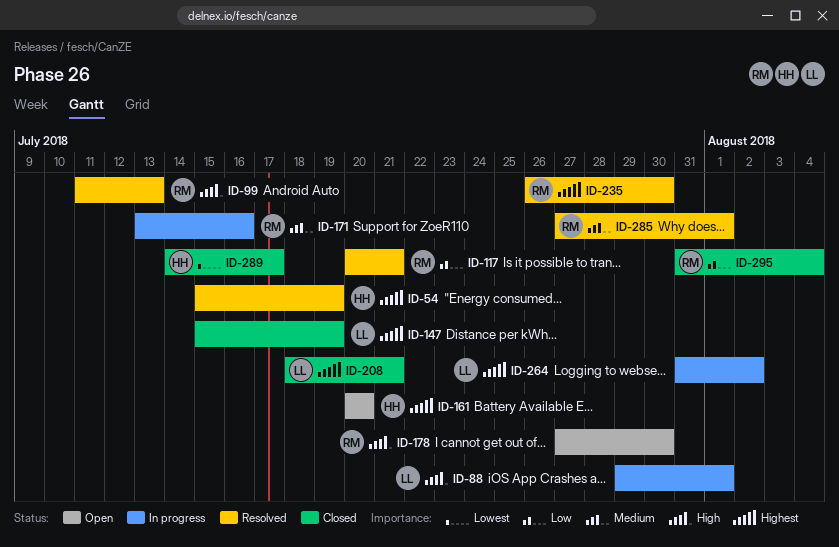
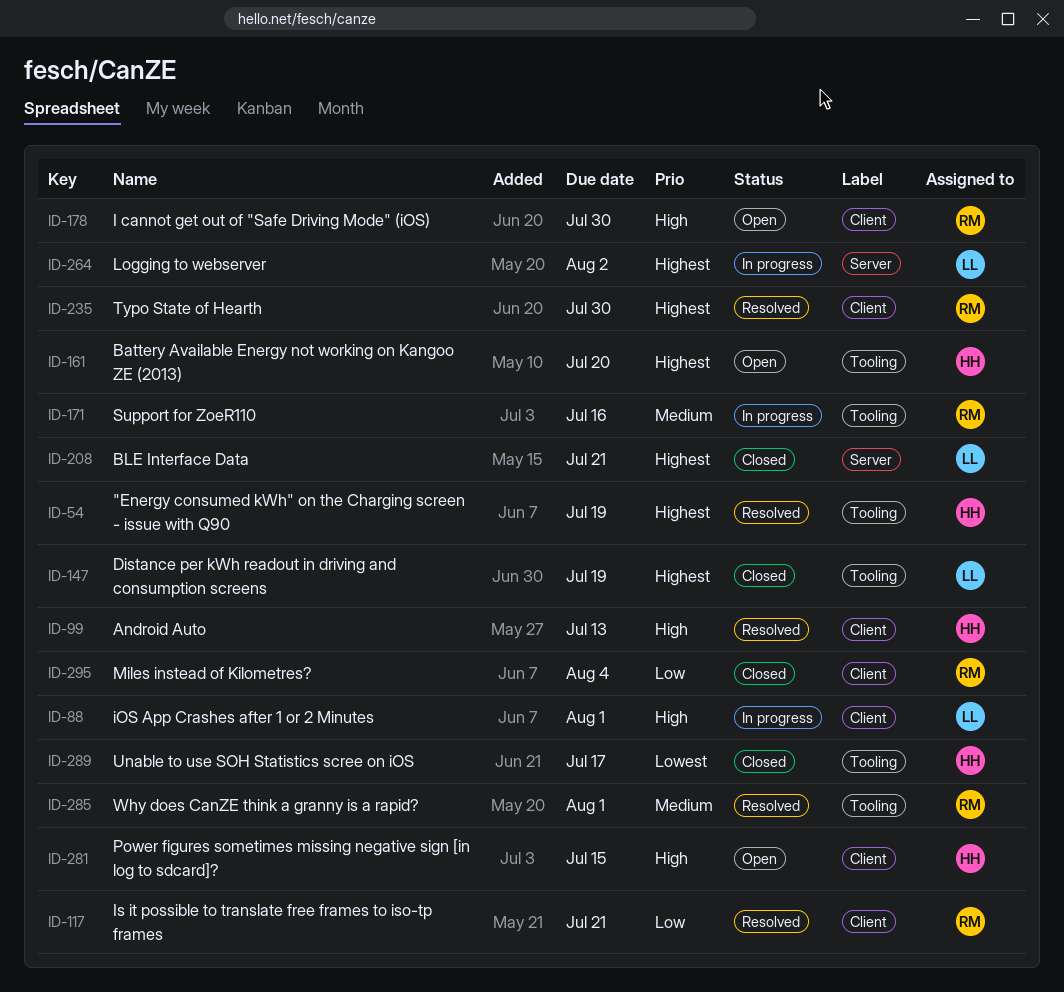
ID-99, owner: RM -> HH
ID-281: none -> present

